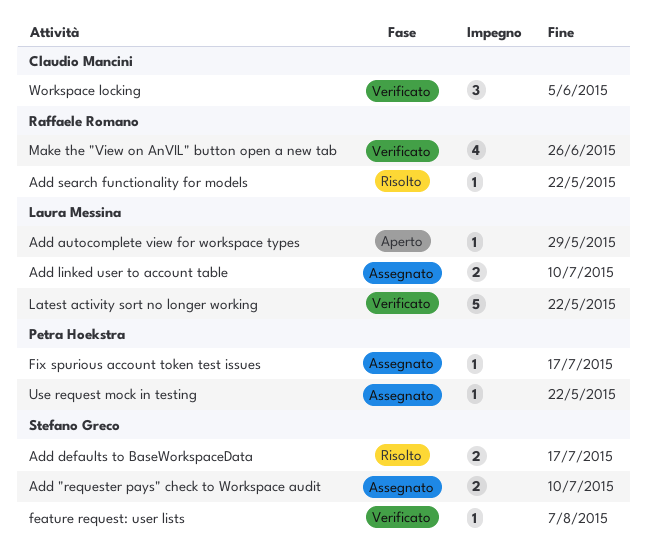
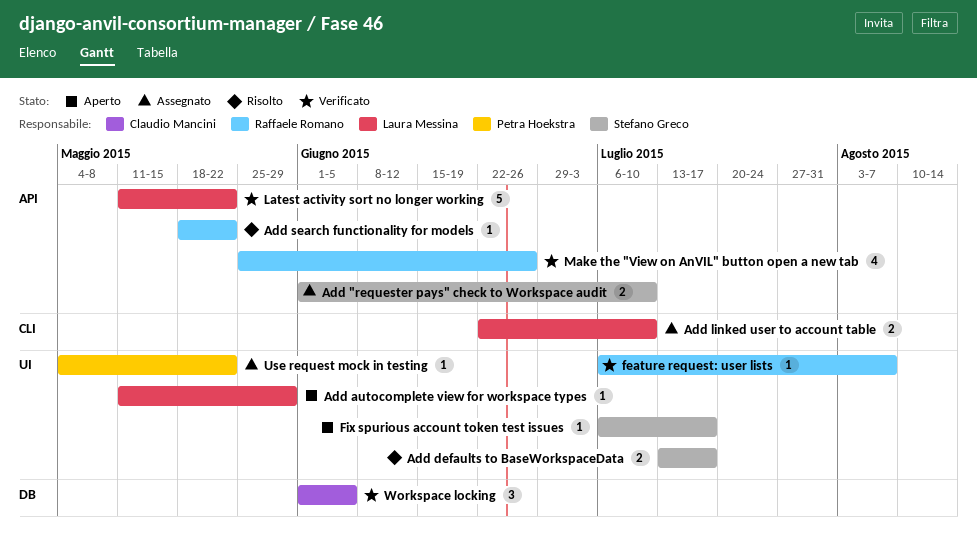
feature request: user lists, owner: Stefano Greco -> Raffaele Romano
Fix spurious account token test issues, status: Assegnato -> Aperto
Fix spurious account token test issues, owner: Petra Hoekstra -> Stefano Greco

